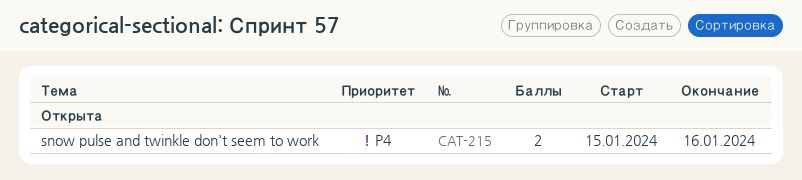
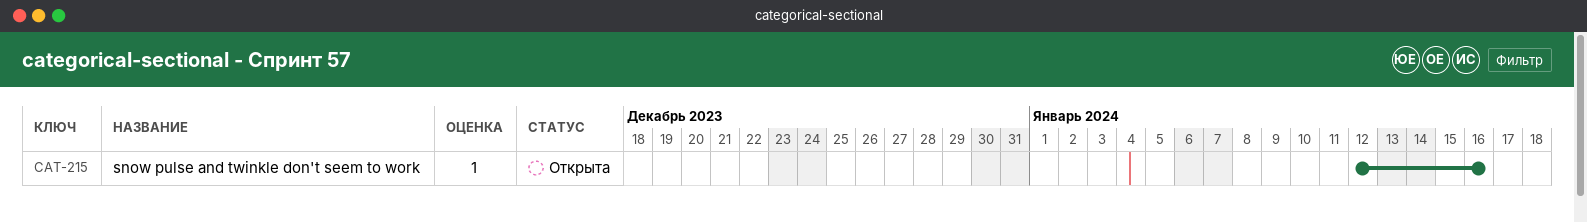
CAT-215, estimate: 2 -> 1
CAT-215, start: Jan 15 -> Jan 12

